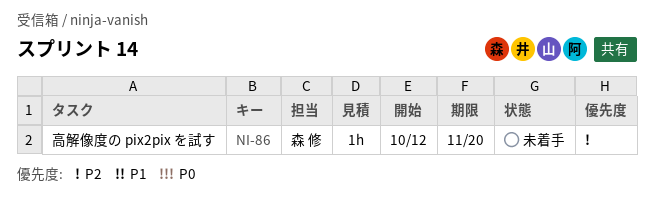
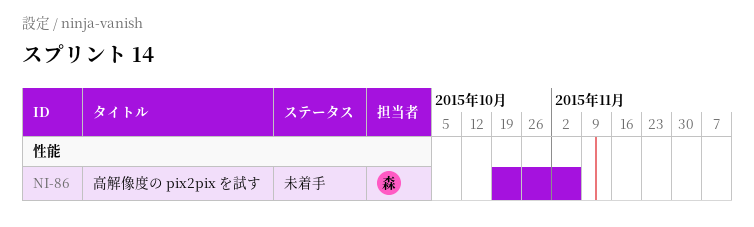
NI-86, start: Oct 12 -> Oct 19
NI-86, due: Nov 20 -> Nov 6

